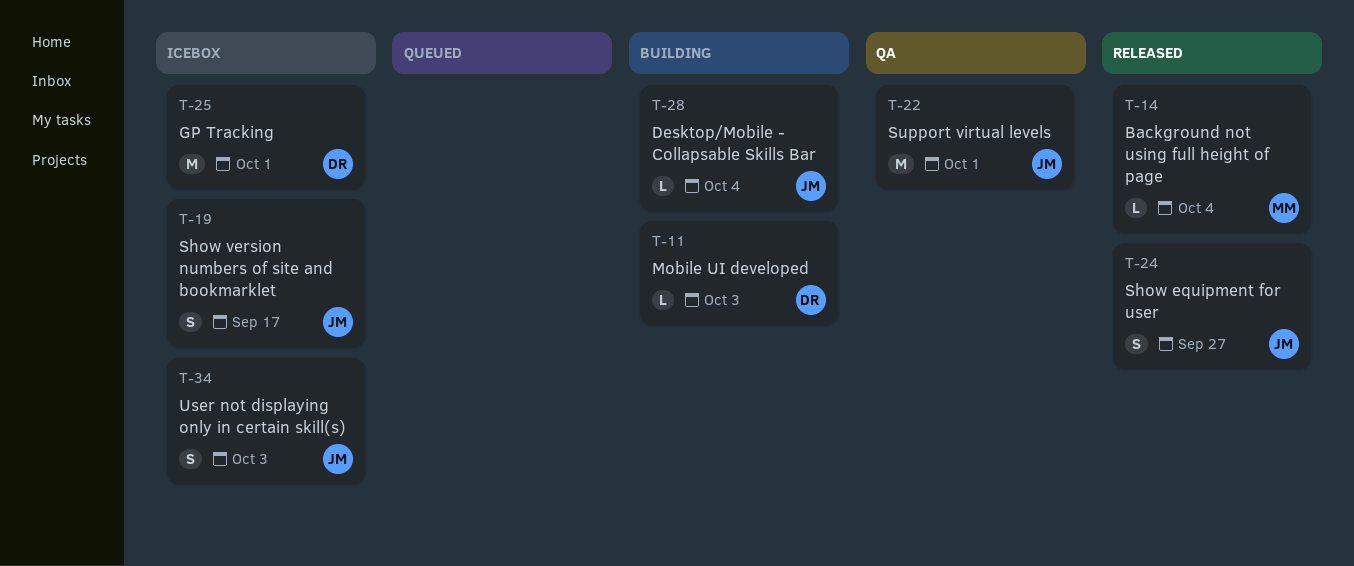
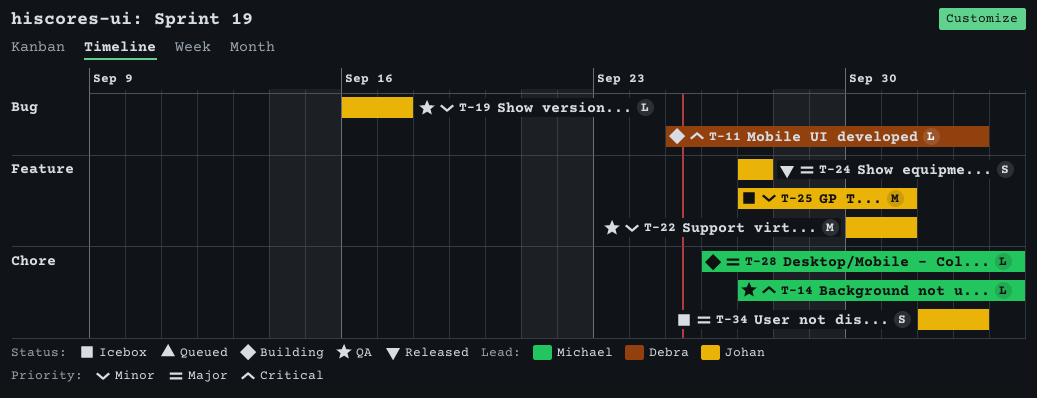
T-14, status: Released -> QA
T-19, status: Icebox -> QA
T-19, estimate: S -> L
T-25, owner: Debra -> Johan
T-28, owner: Johan -> Michael

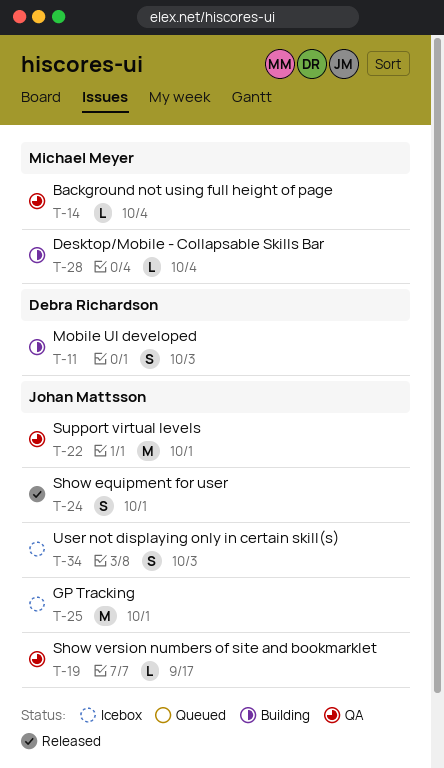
T-11, estimate: L -> S
T-24, due: Sep 27 -> Oct 1

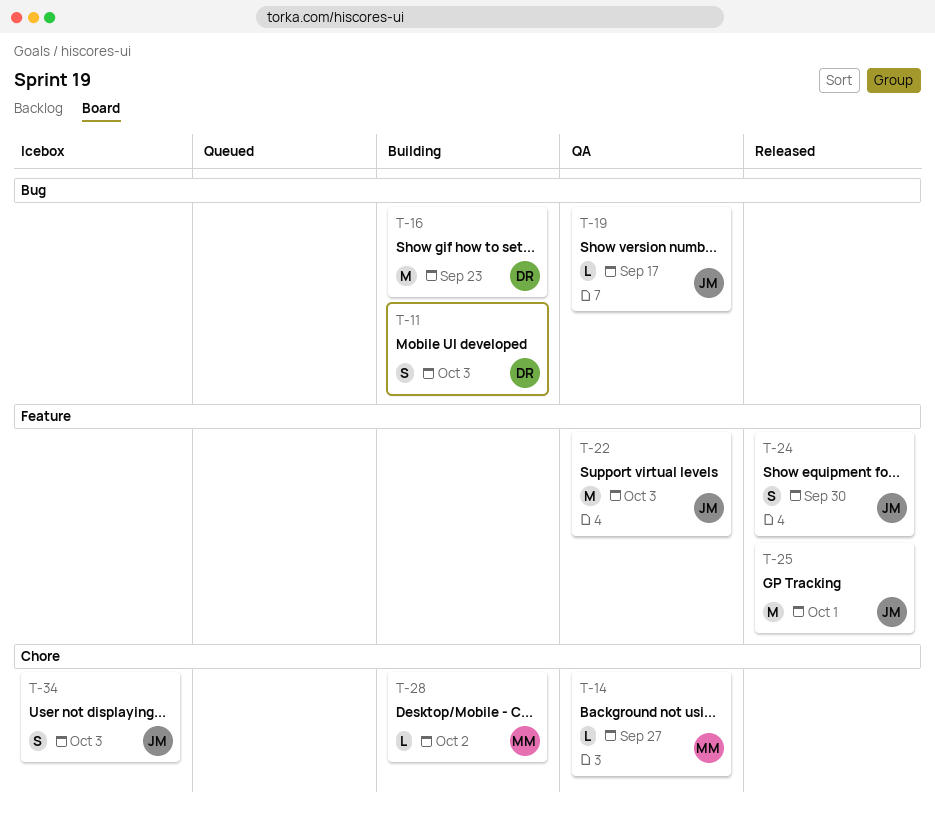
T-14, due: Oct 4 -> Sep 27
T-16: none -> present
T-22, due: Oct 1 -> Oct 3
T-24, due: Oct 1 -> Sep 30
T-25, status: Icebox -> Released
T-28, due: Oct 4 -> Oct 2

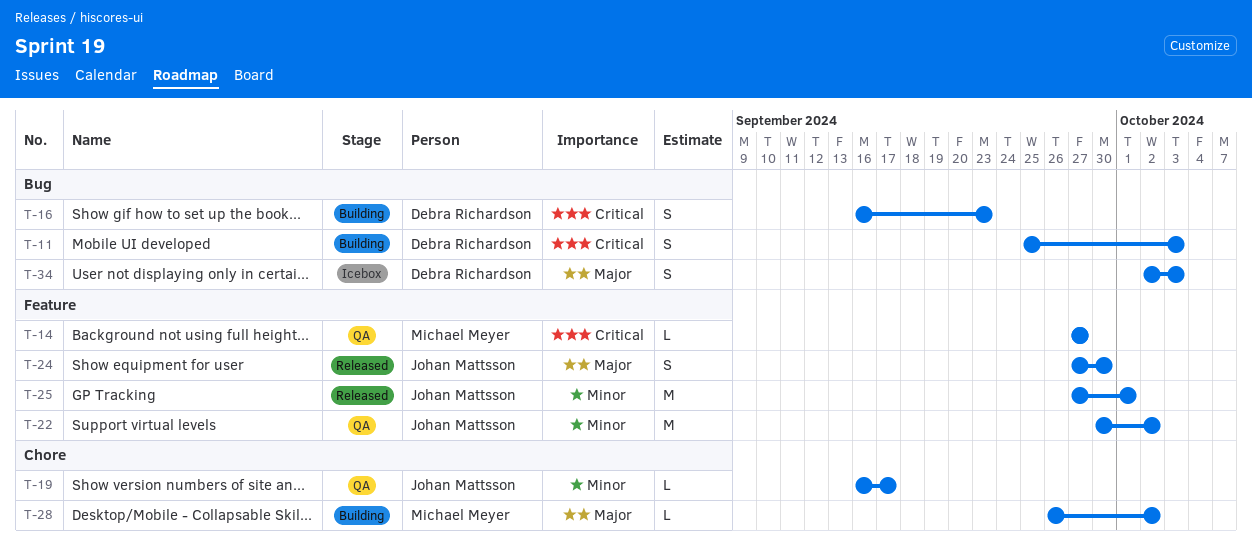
T-14, label: Chore -> Feature
T-16, estimate: M -> S
T-19, label: Bug -> Chore
T-22, due: Oct 3 -> Oct 2
T-34, owner: Johan Mattsson -> Debra Richardson
T-34, label: Chore -> Bug

